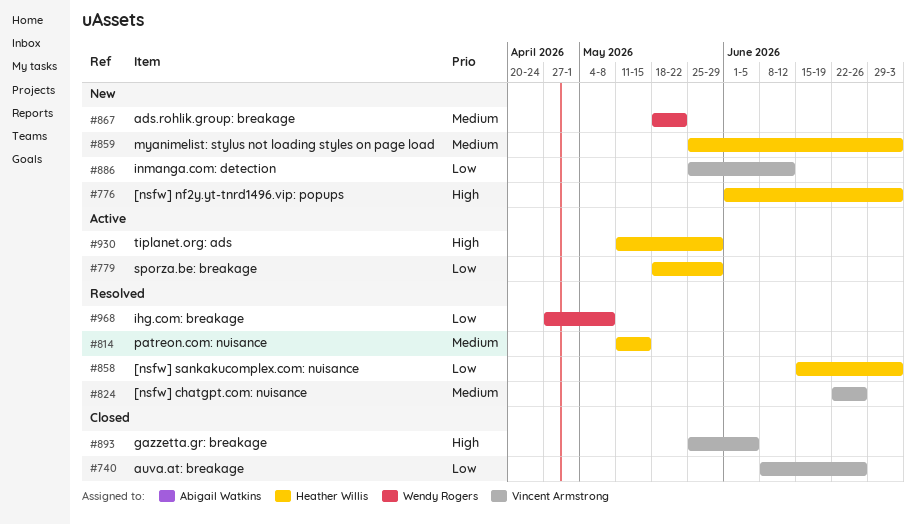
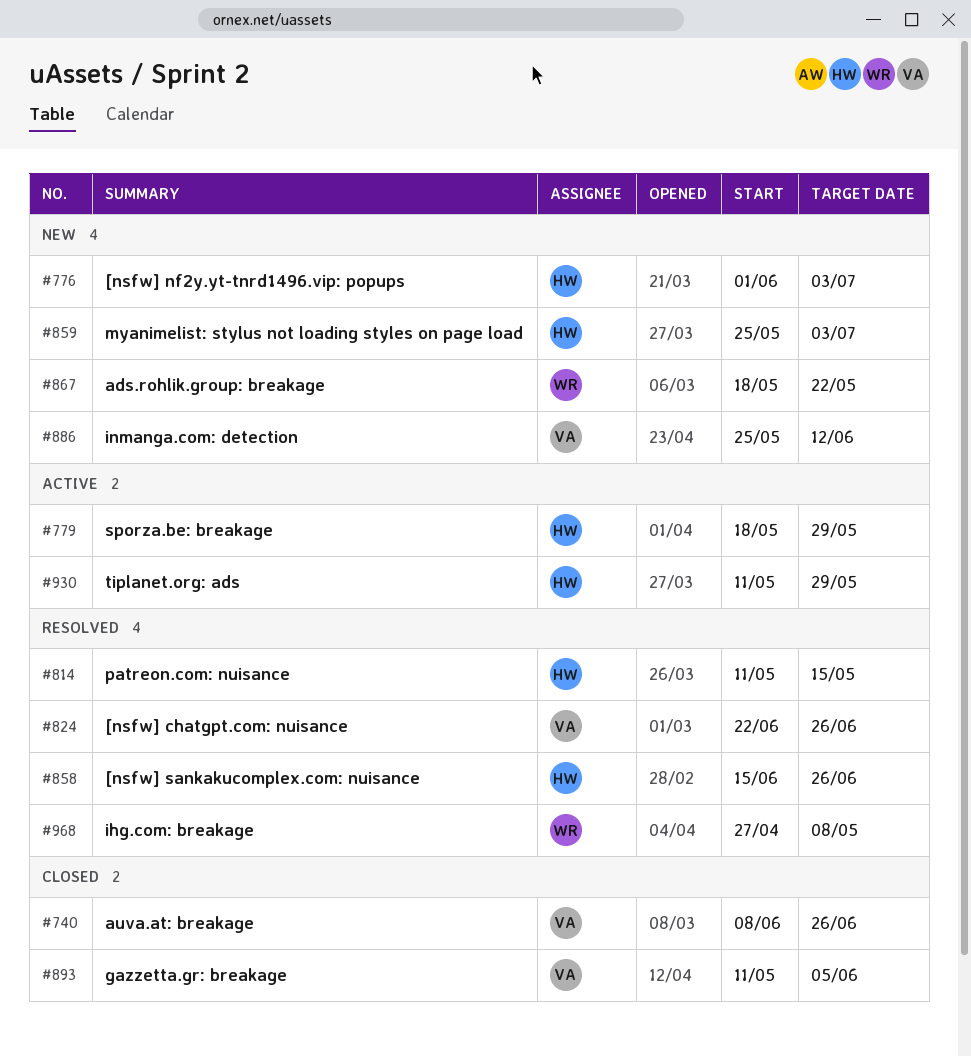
#858, due: Jul 3 -> Jun 26
#893, start: May 25 -> May 11

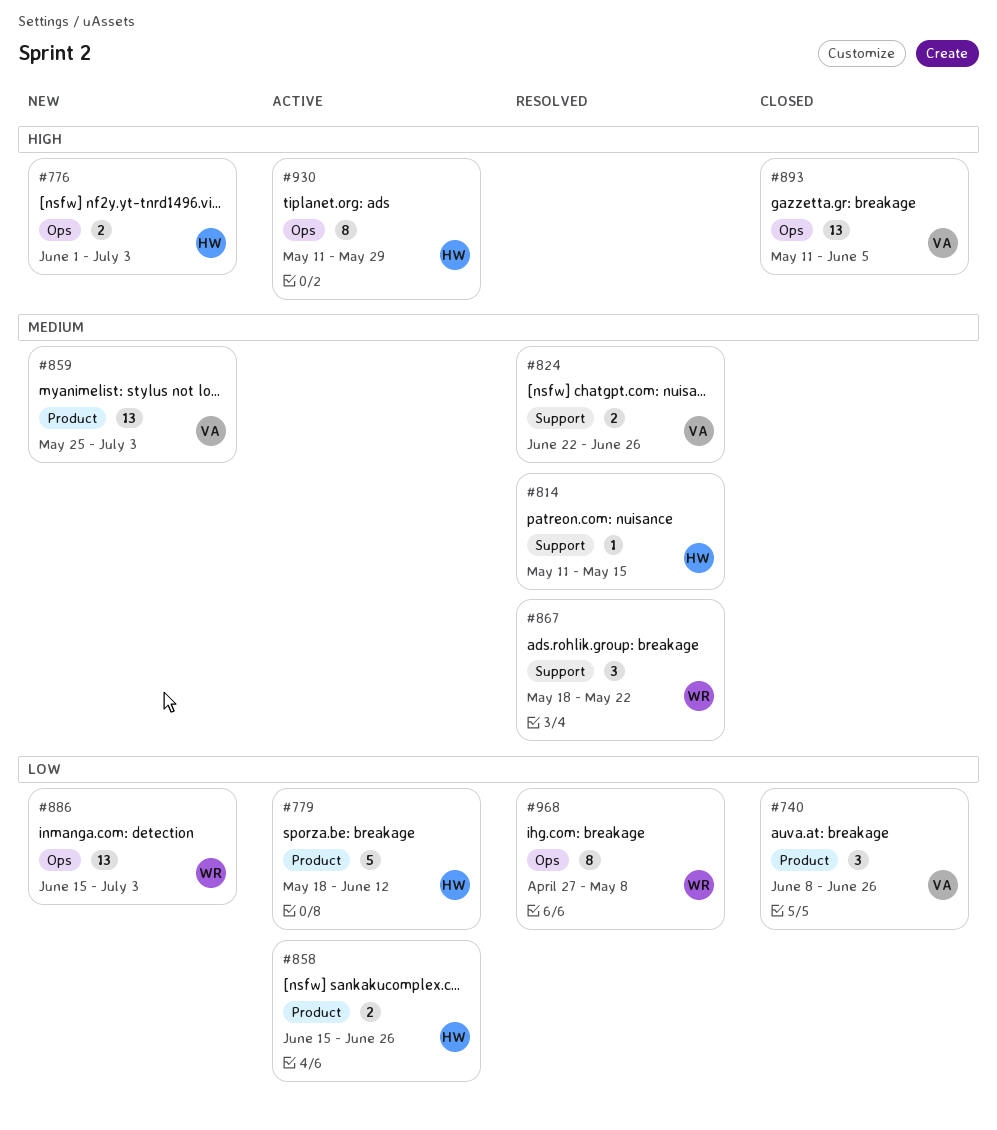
#779, due: May 29 -> Jun 12
#858, status: Resolved -> Active
#859, owner: HW -> VA
#867, status: New -> Resolved
#886, owner: VA -> WR
#886, start: May 25 -> Jun 15
#886, due: Jun 12 -> Jul 3

